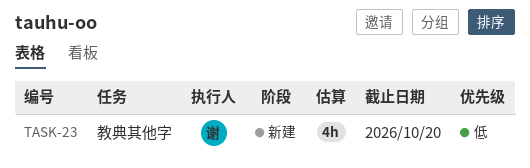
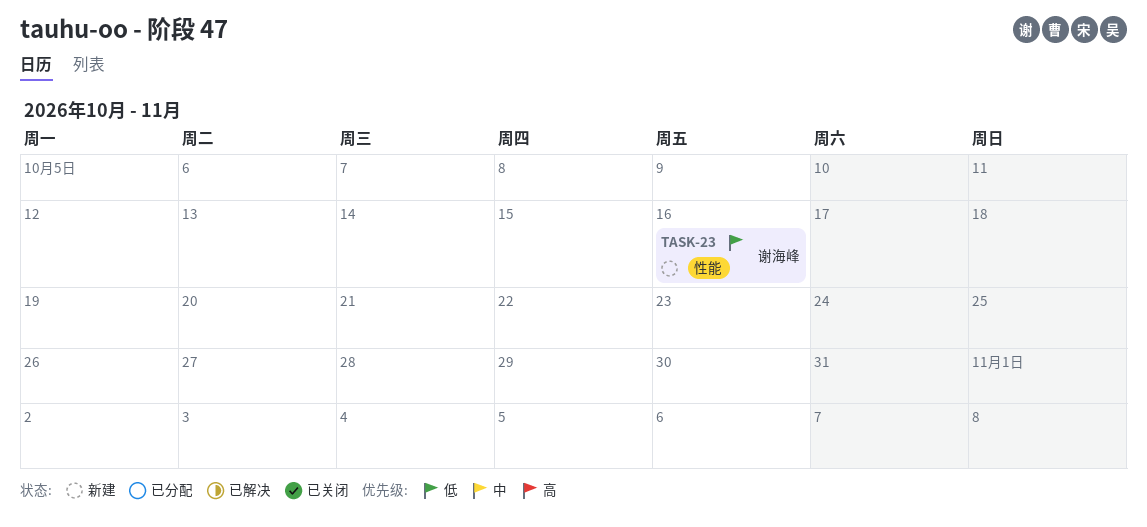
TASK-23, due: Oct 20 -> Oct 16

